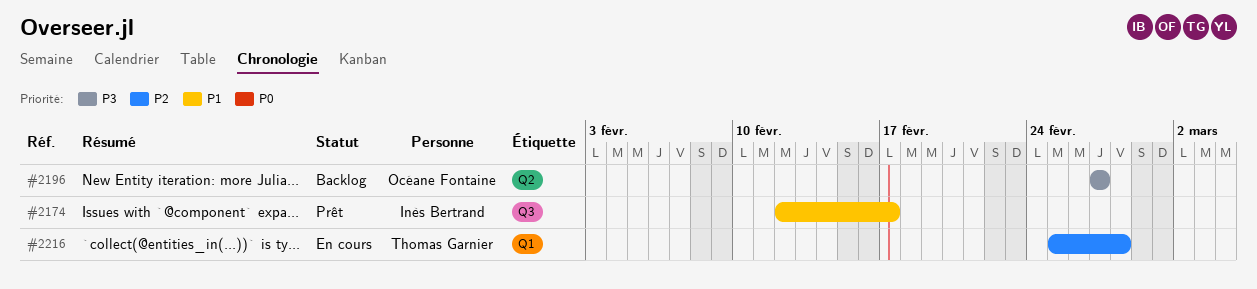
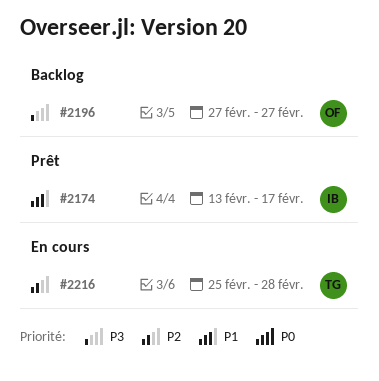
#2174, start: Feb 12 -> Feb 13

